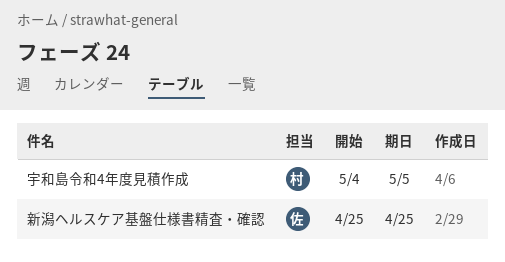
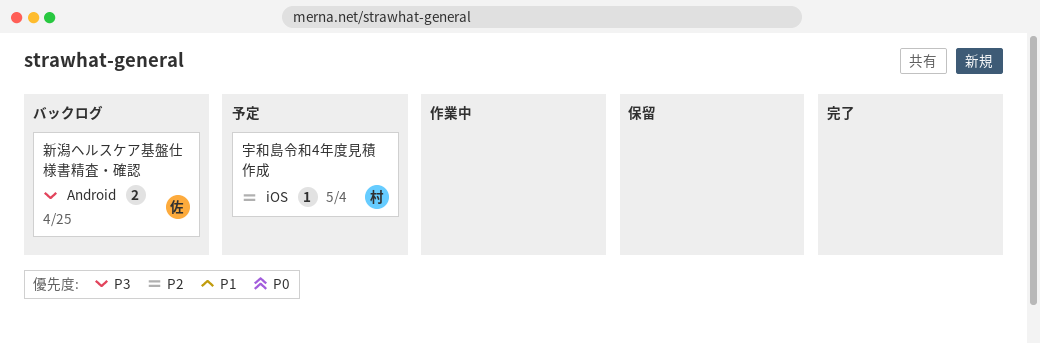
宇和島令和4年度見積作成, due: May 5 -> May 4

